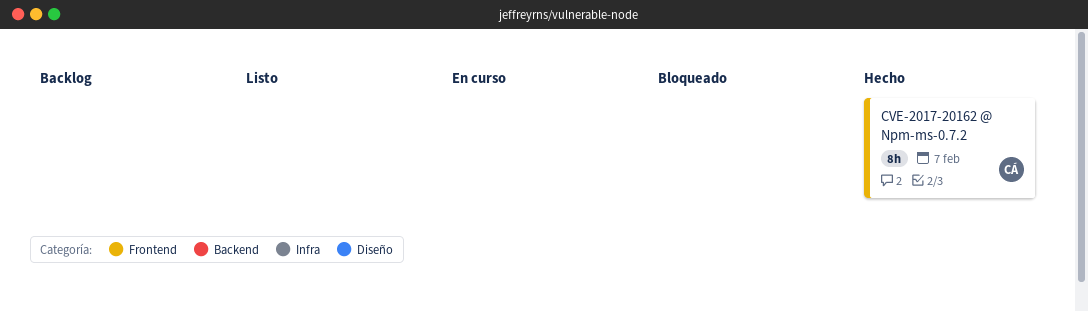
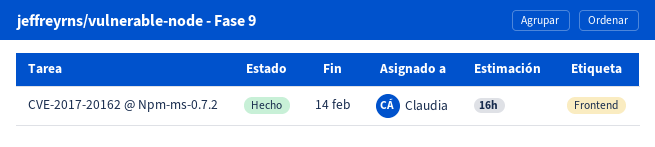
CVE-2017-20162 @ Npm-ms-0.7.2, estimate: 8h -> 16h
CVE-2017-20162 @ Npm-ms-0.7.2, due: Feb 7 -> Feb 14

